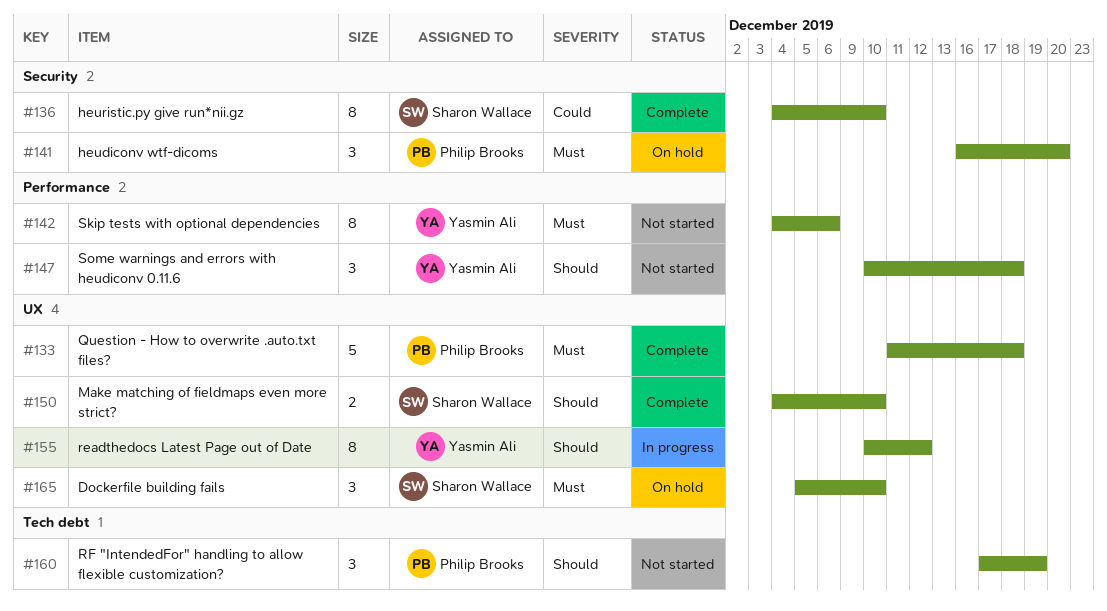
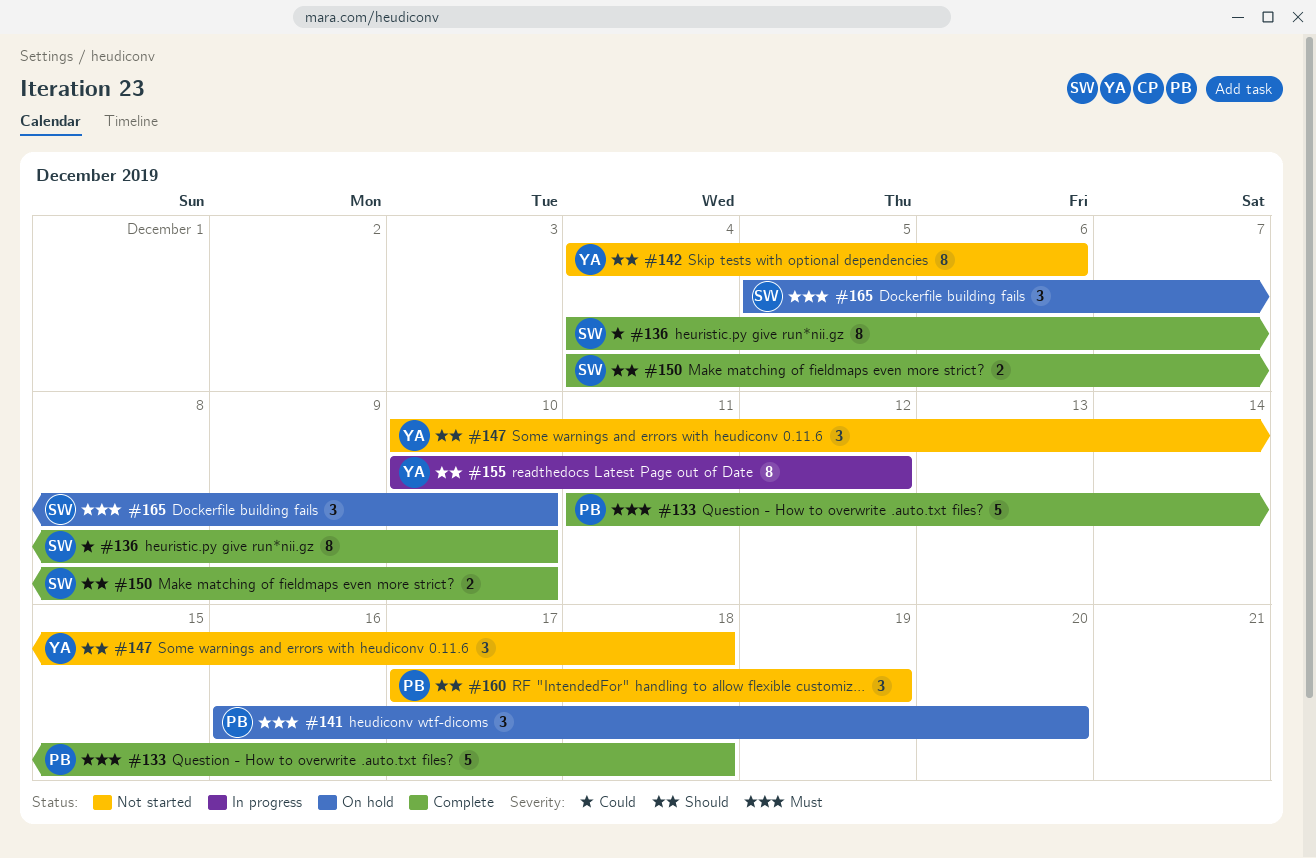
#142, priority: Must -> Should

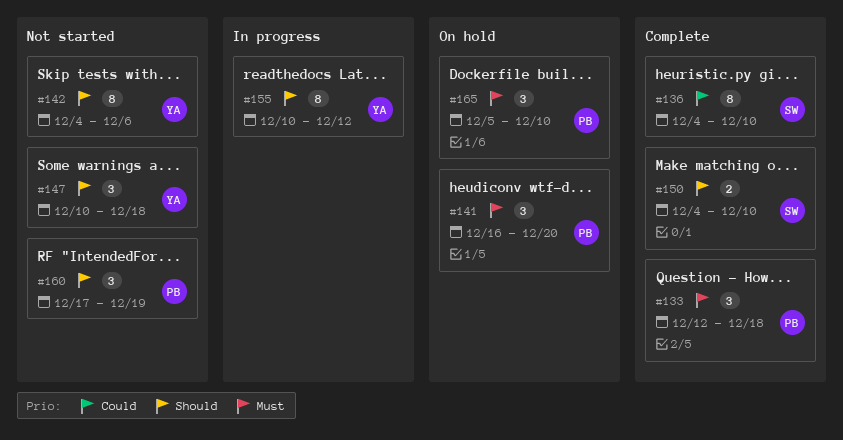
#133, estimate: 5 -> 3
#133, start: Dec 11 -> Dec 12
#165, owner: SW -> PB

